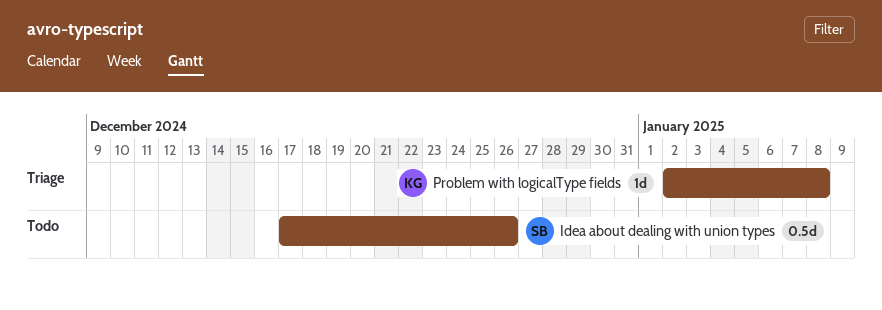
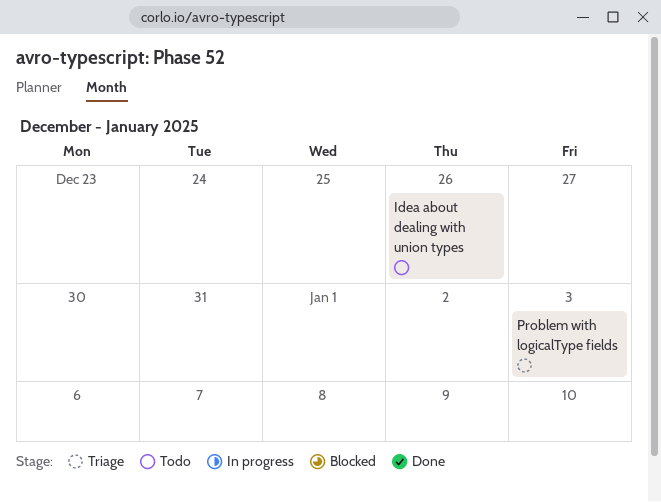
Problem with logicalType fields, due: Jan 8 -> Jan 3

